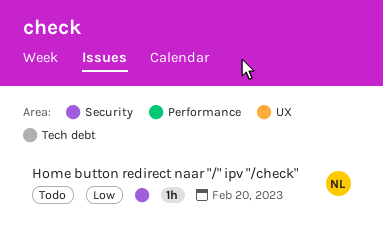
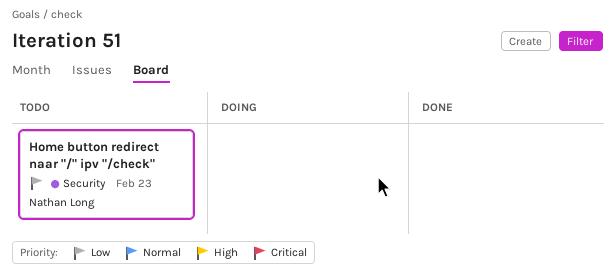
Home button redirect naar "/" ipv "/check", due: Feb 20 -> Feb 23

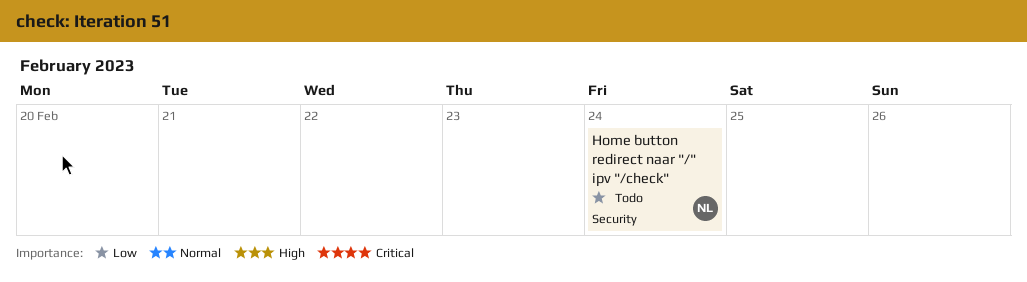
Home button redirect naar "/" ipv "/check", due: Feb 23 -> Feb 24

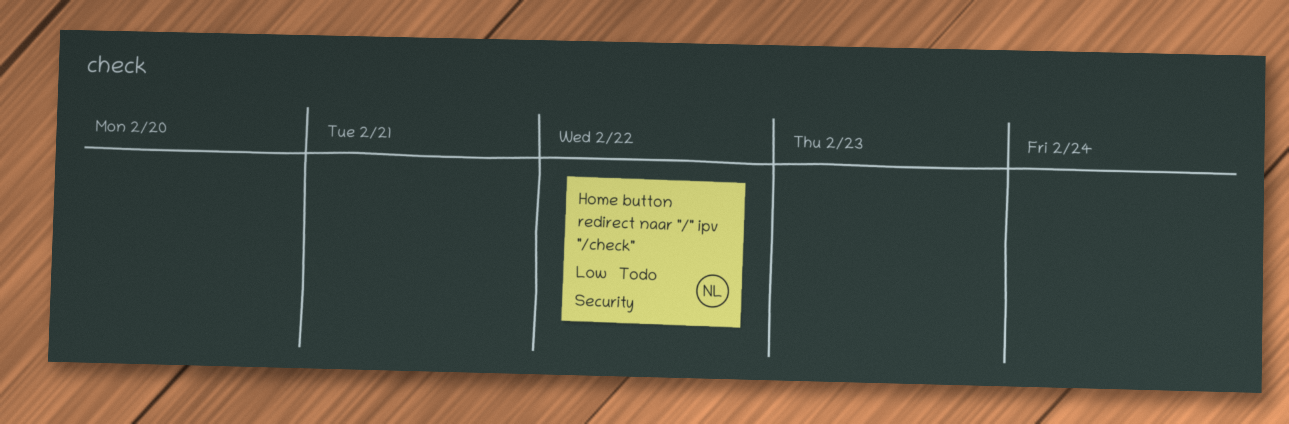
Home button redirect naar "/" ipv "/check", due: Feb 24 -> Feb 22

